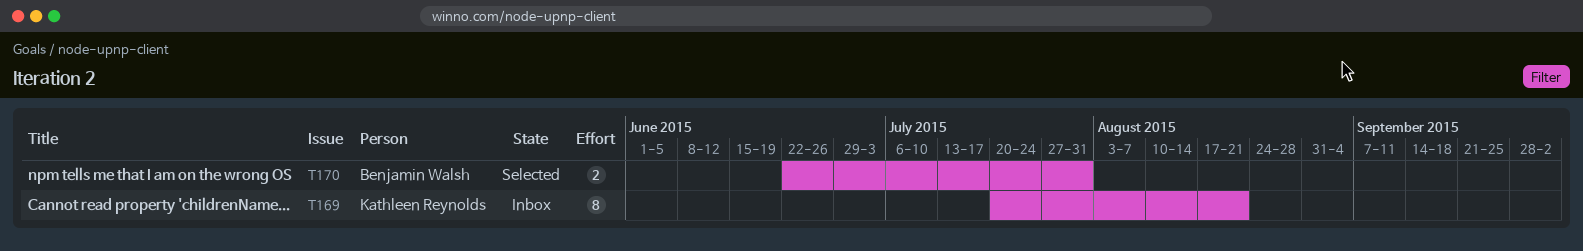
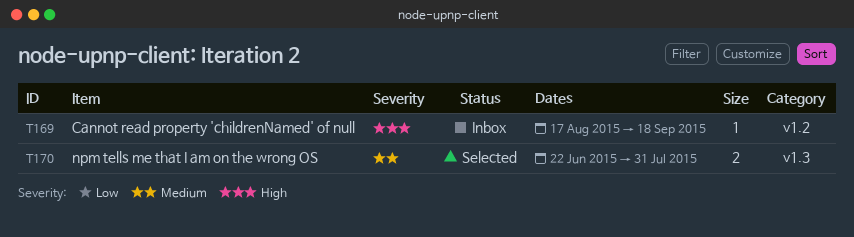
T169, estimate: 8 -> 1
T169, start: Jul 20 -> Aug 17
T169, due: Aug 21 -> Sep 18

